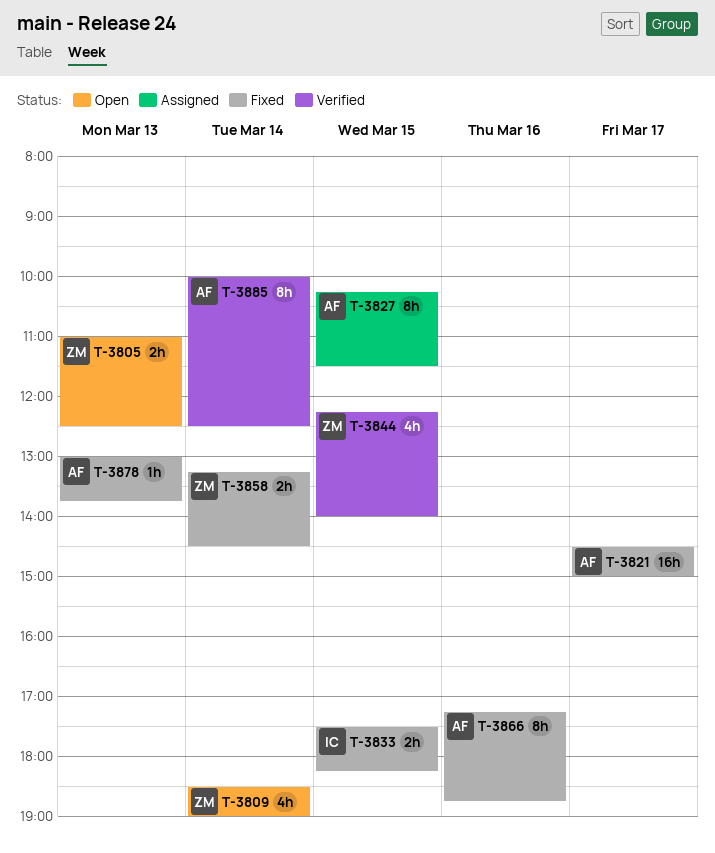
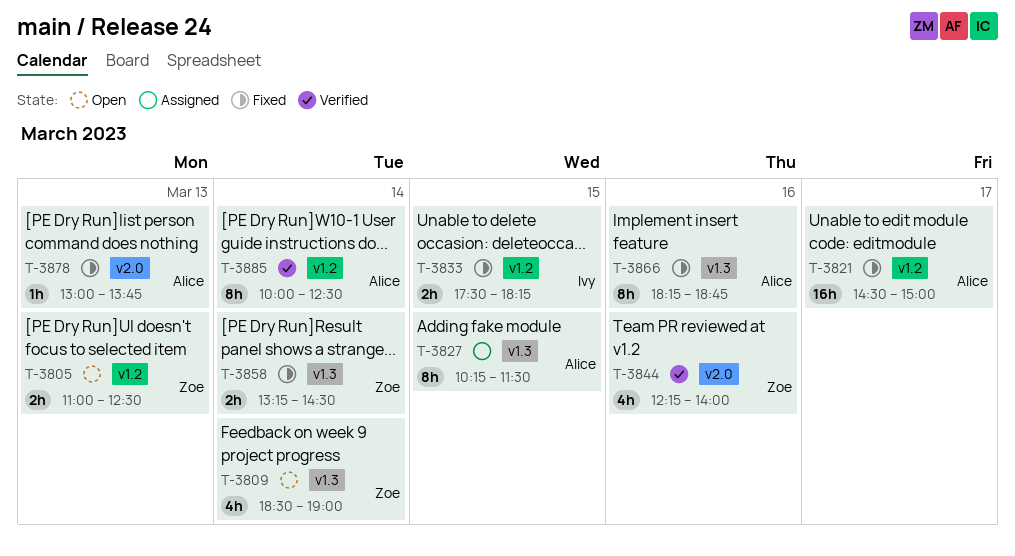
T-3844, day: Mar 15 -> Mar 16
T-3866, begins: 17:15 -> 18:15

